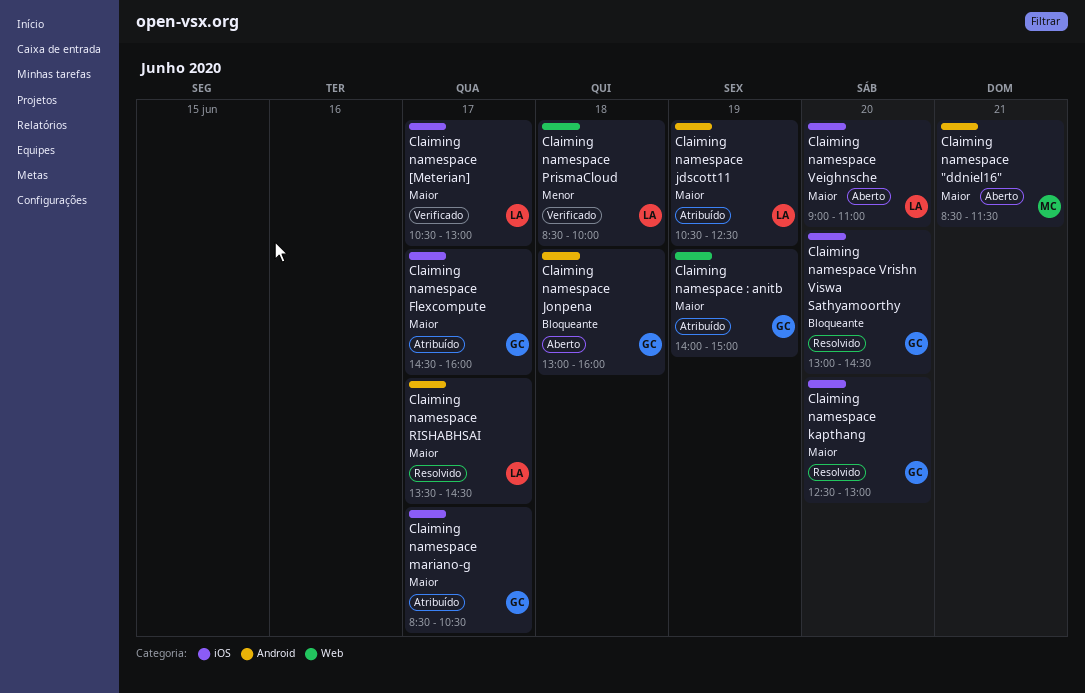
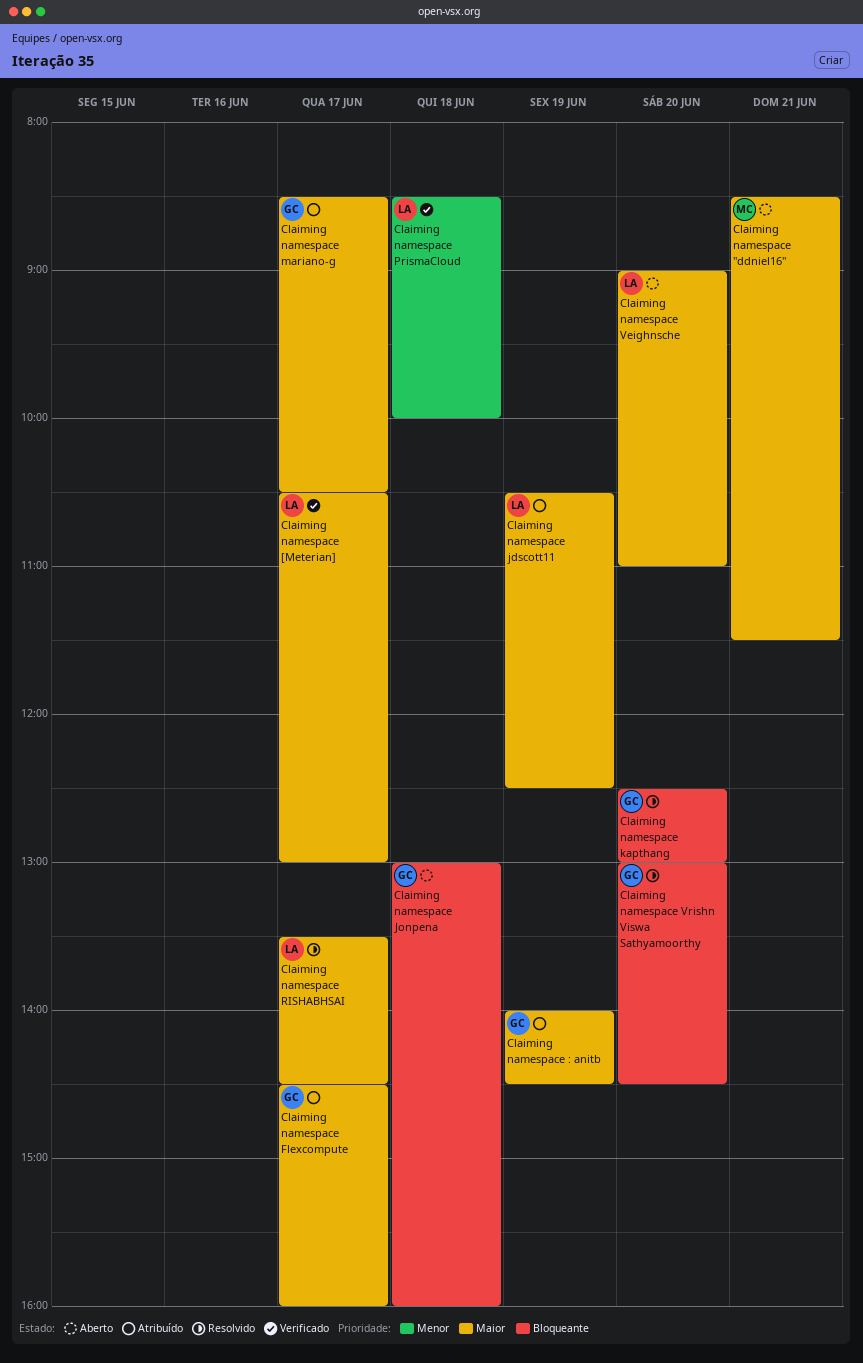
Claiming namespace : anitb, ends: 15:00 -> 14:30
Claiming namespace kapthang, priority: Maior -> Bloqueante

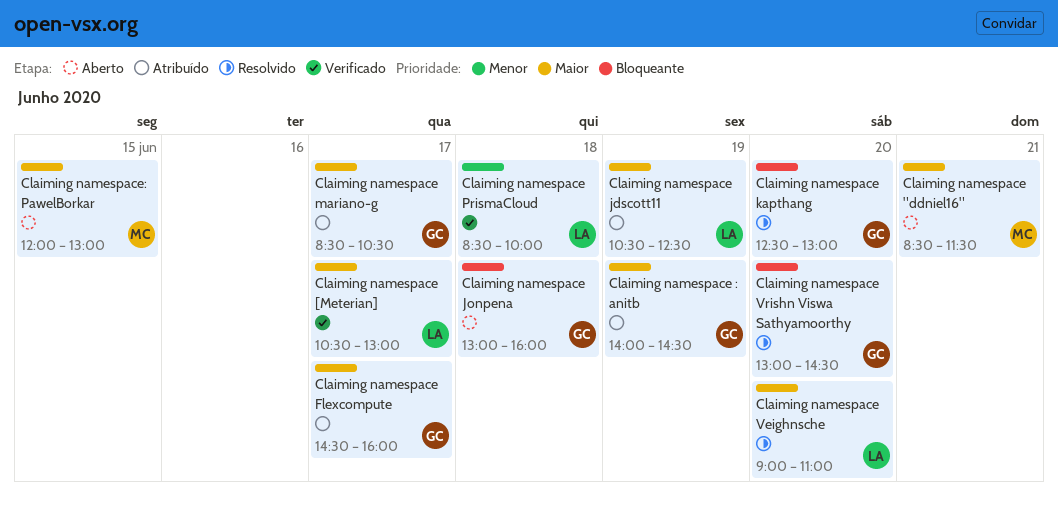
Claiming namespace RISHABHSAI: present -> none
Claiming namespace Veighnsche, status: Aberto -> Resolvido
Claiming namespace: PawelBorkar: none -> present

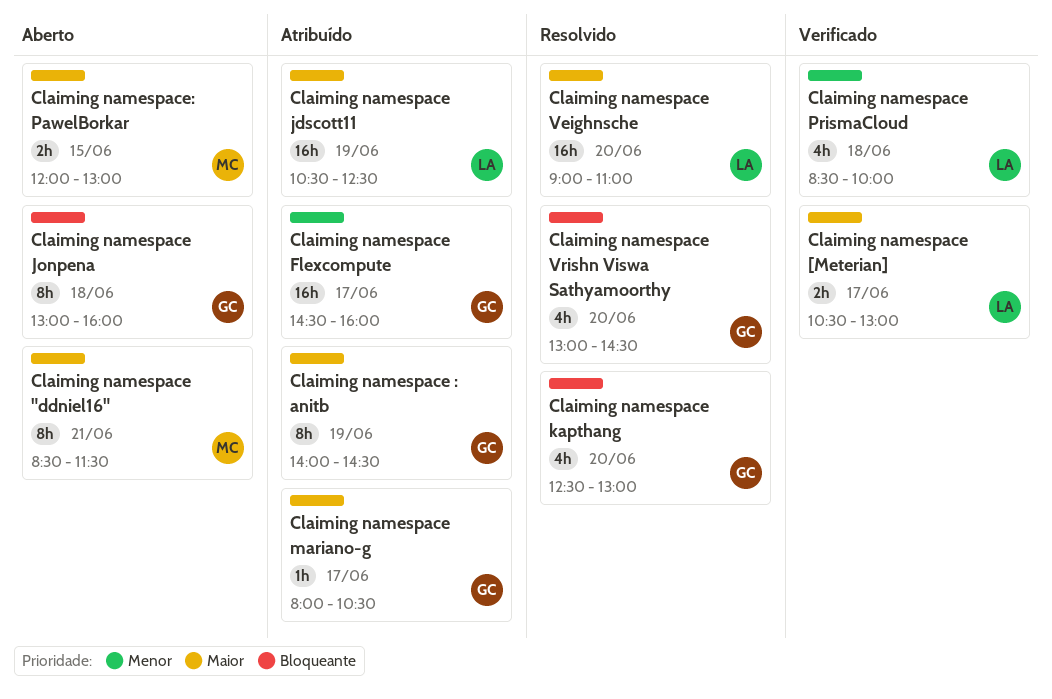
Claiming namespace Flexcompute, priority: Maior -> Menor
Claiming namespace mariano-g, begins: 08:30 -> 08:00

